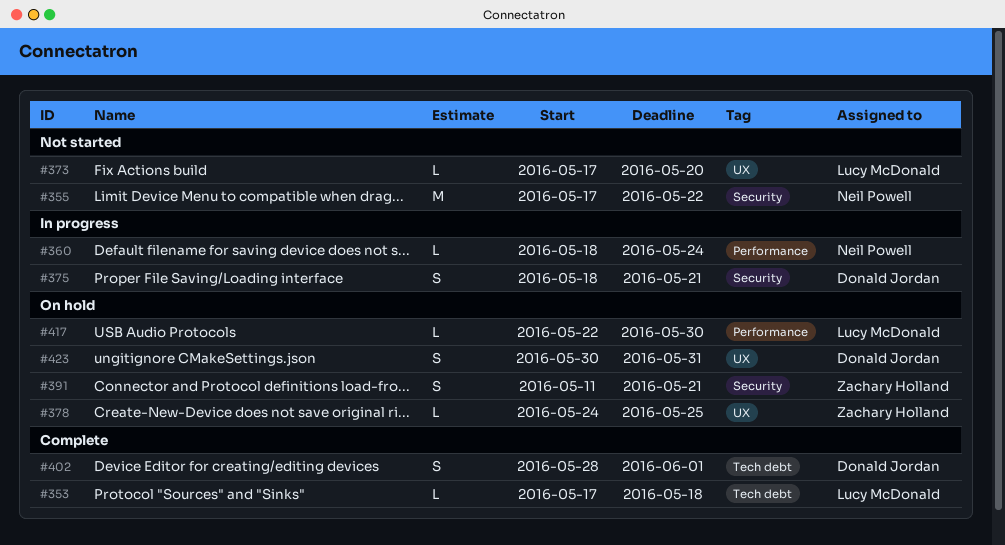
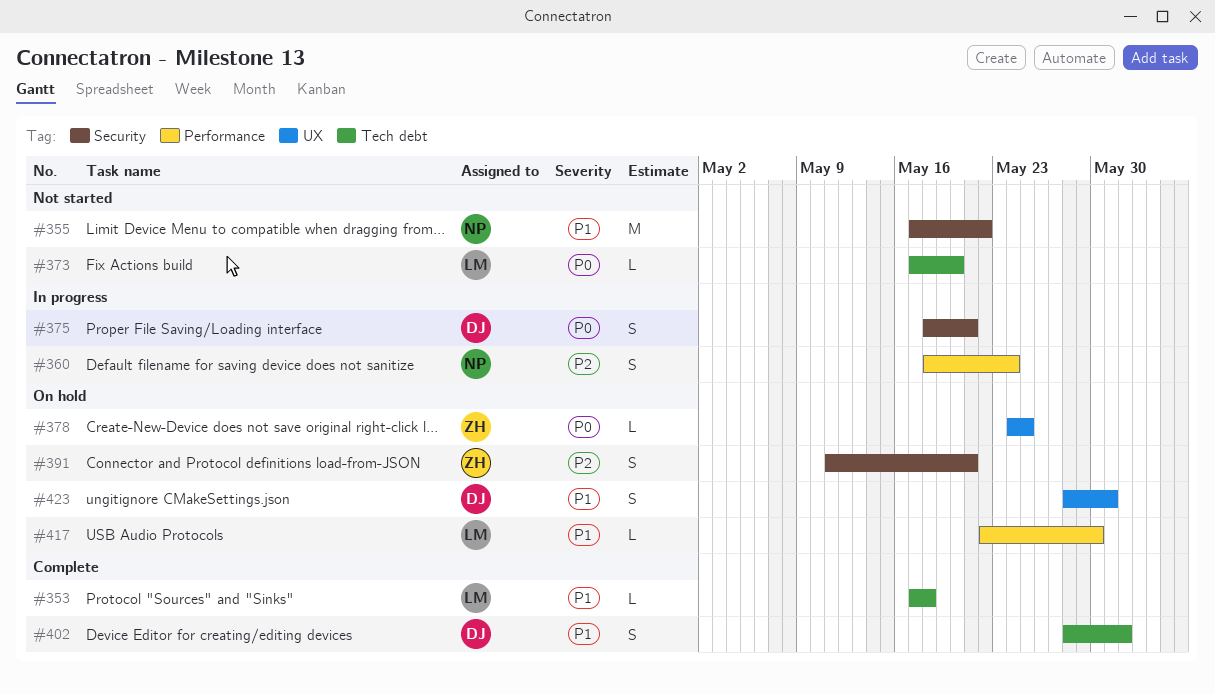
#360, estimate: L -> S
#373, label: UX -> Tech debt
#423, start: May 30 -> May 28

